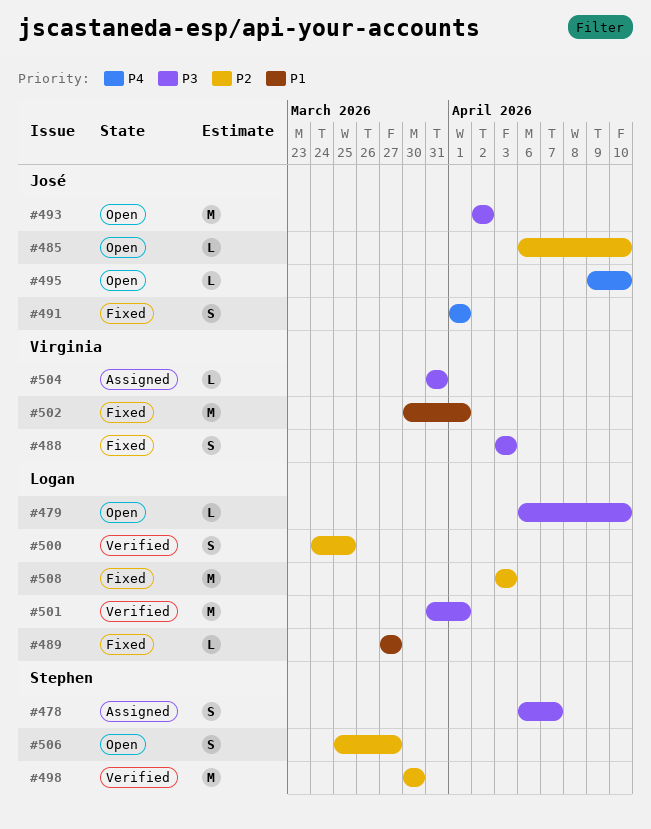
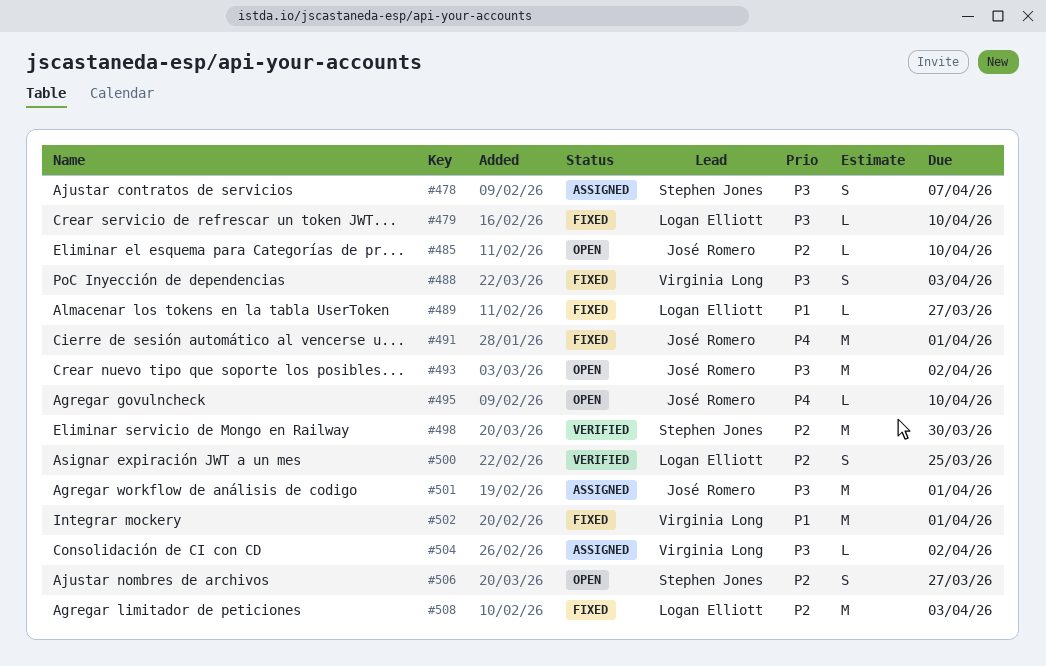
#479, status: Open -> Fixed
#491, estimate: S -> M
#501, status: Verified -> Assigned
#501, owner: Logan Elliott -> José Romero
#504, due: Mar 31 -> Apr 2

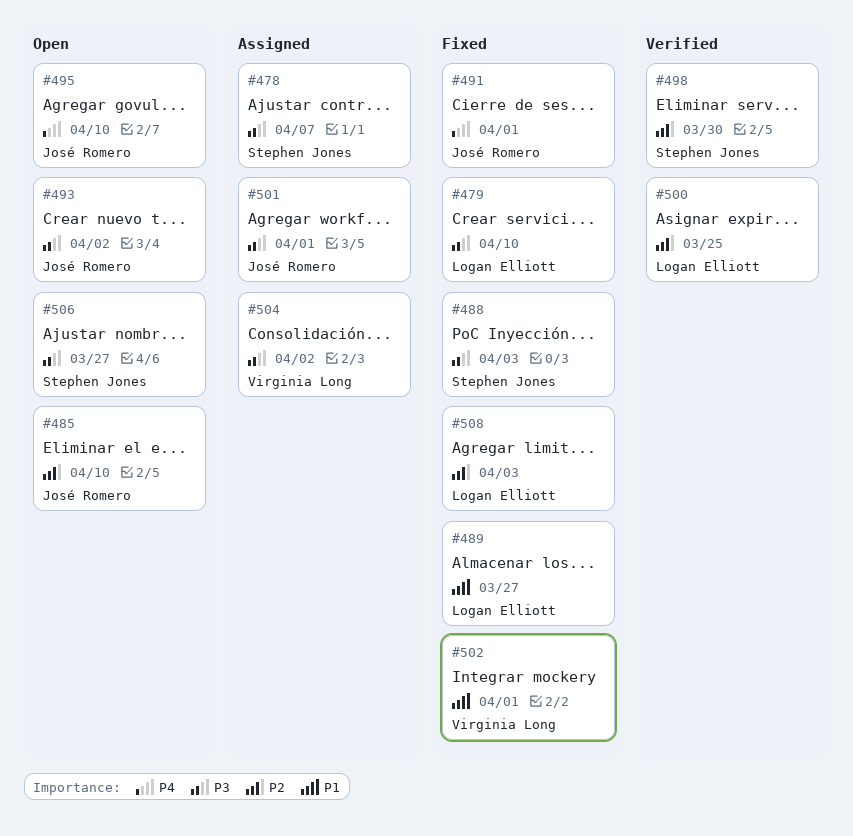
#488, owner: Virginia Long -> Stephen Jones
#506, priority: P2 -> P3

